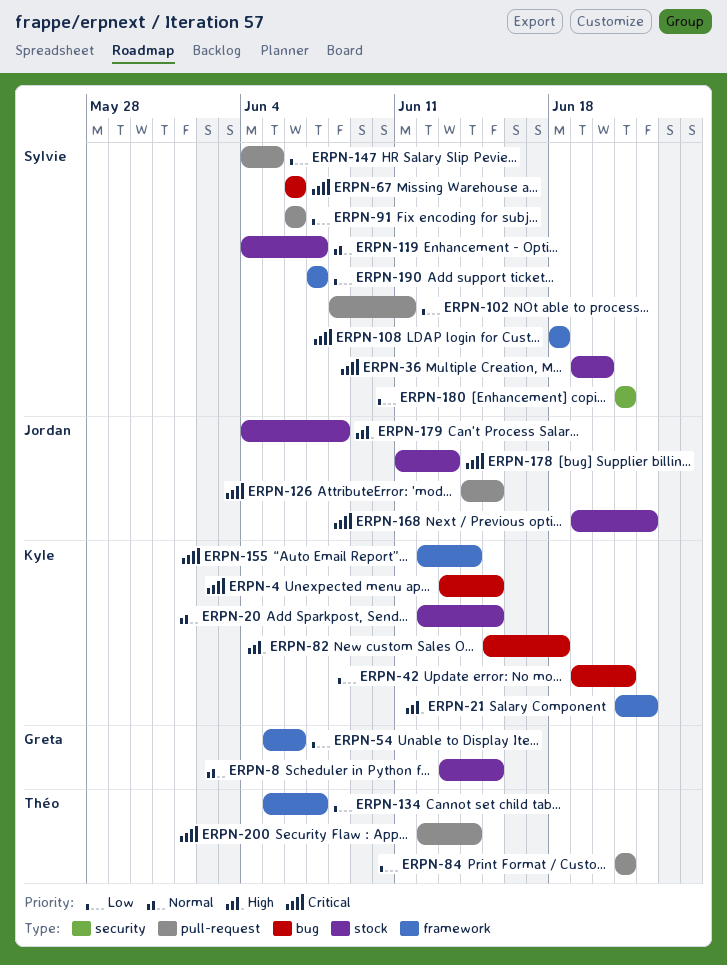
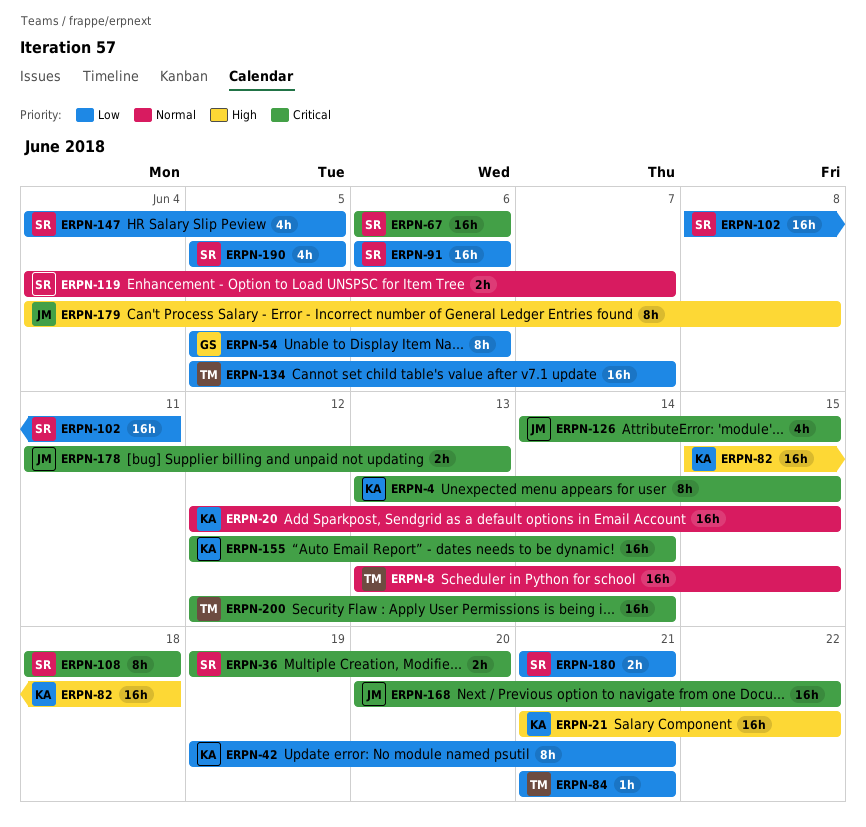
ERPN-8, owner: Greta -> Théo
ERPN-168, start: Jun 19 -> Jun 20
ERPN-190, start: Jun 7 -> Jun 5
ERPN-190, due: Jun 7 -> Jun 5

